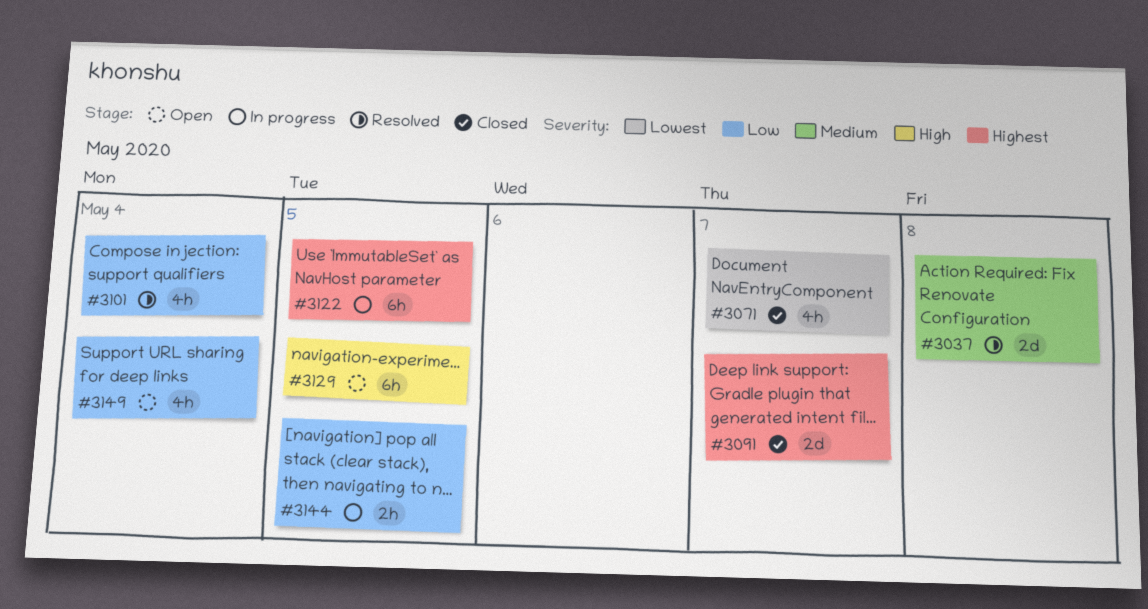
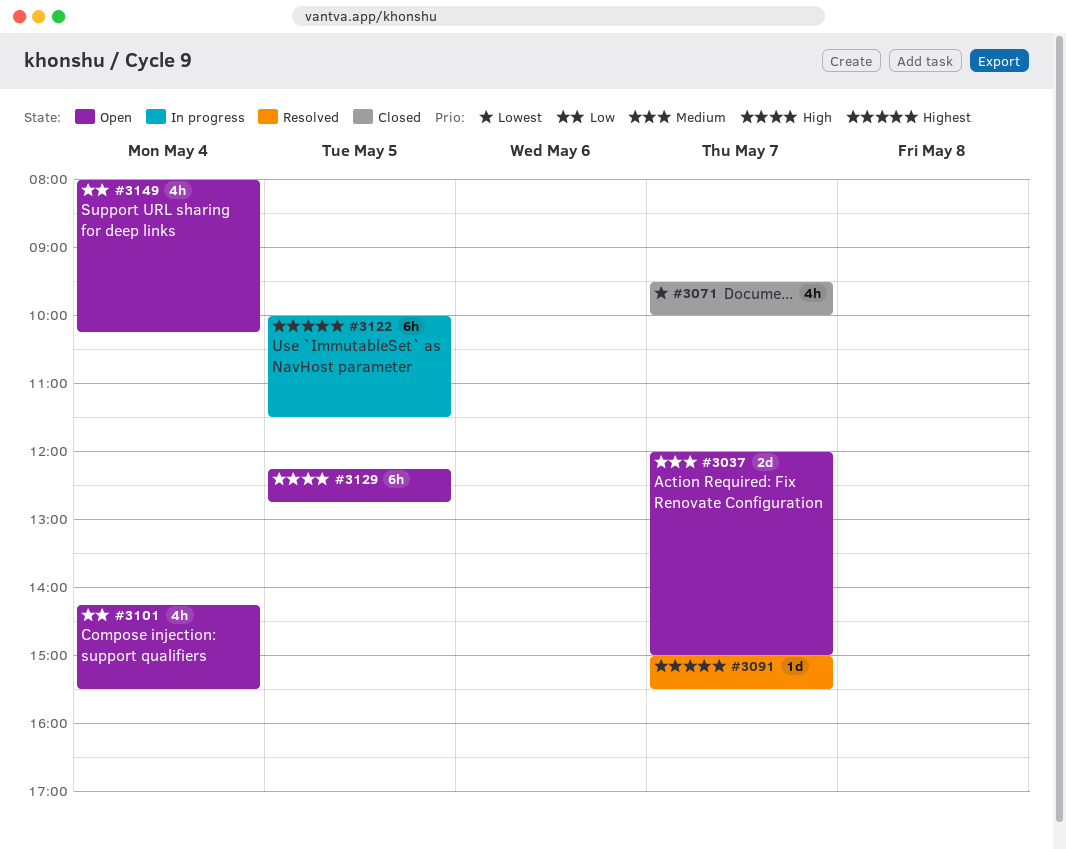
#3037, status: Resolved -> Open
#3037, day: May 8 -> May 7
#3091, status: Closed -> Resolved
#3091, estimate: 2d -> 1d
#3101, status: Resolved -> Open
#3144: present -> none

